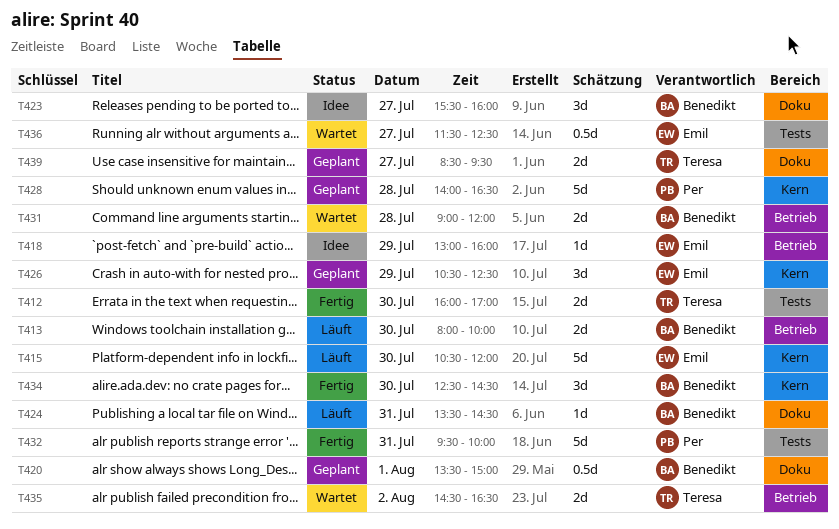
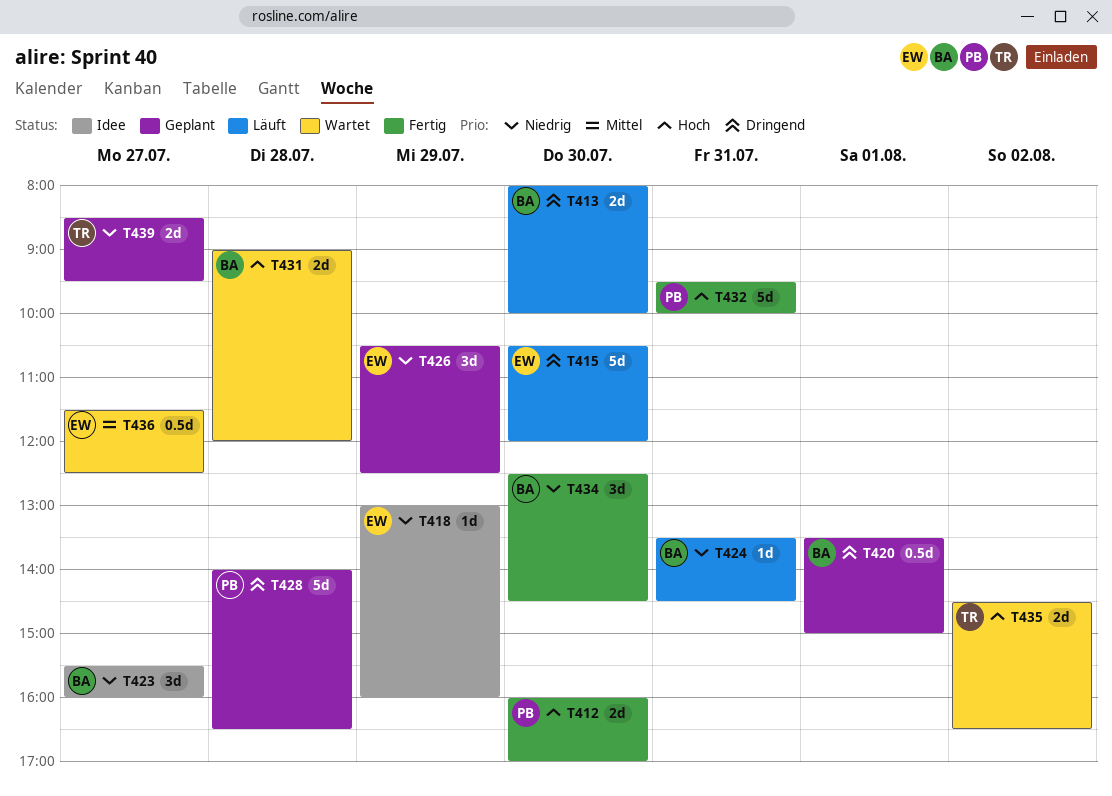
T412, owner: Teresa -> Per

